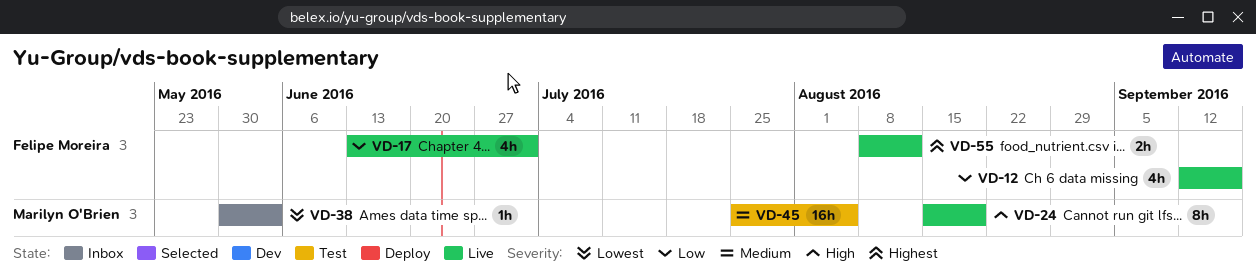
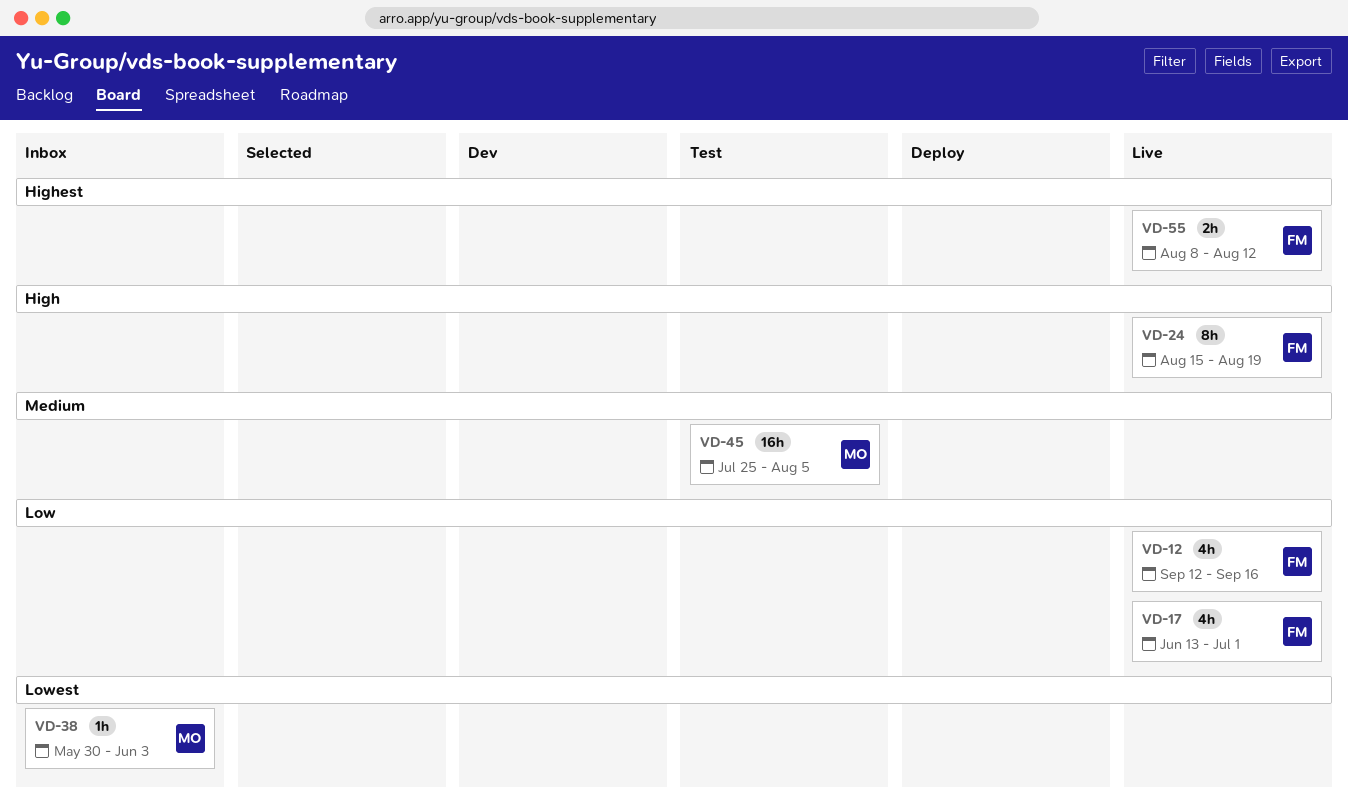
VD-24, owner: Marilyn O'Brien -> Felipe Moreira

